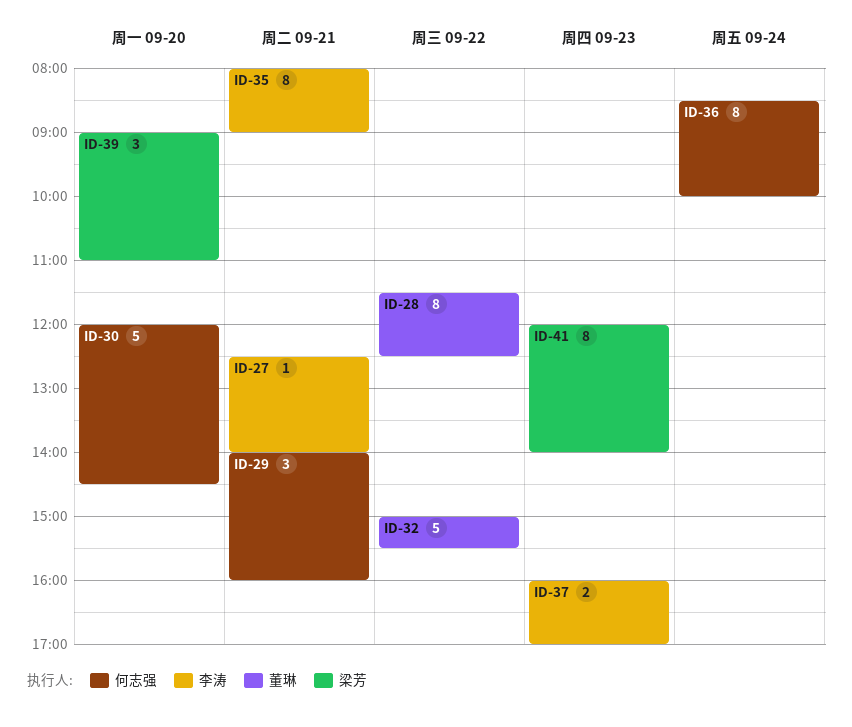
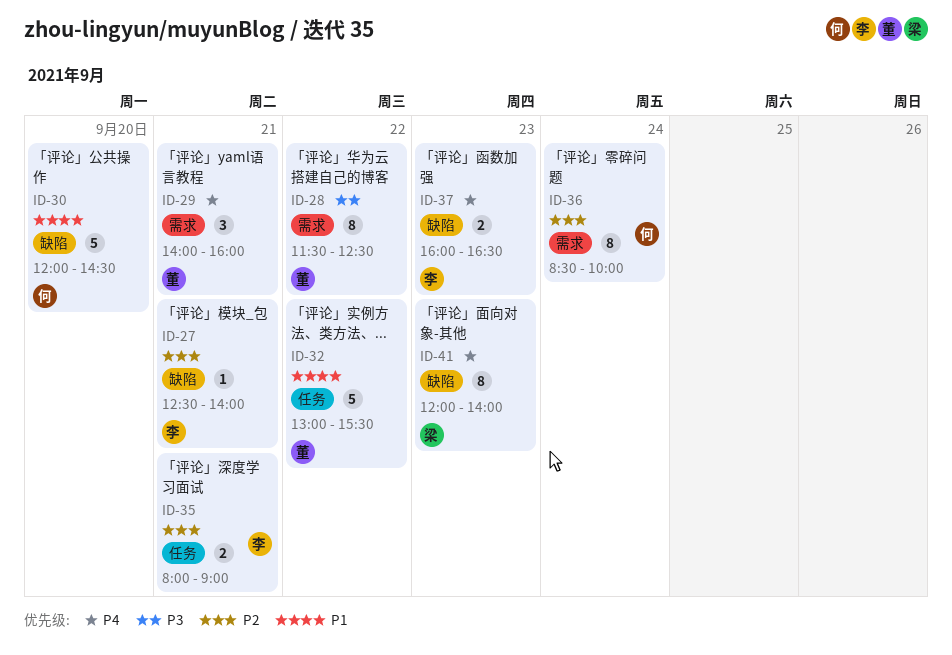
ID-29, owner: 何志强 -> 董琳
ID-32, begins: 15:00 -> 13:00
ID-35, estimate: 8 -> 2
ID-37, ends: 17:00 -> 16:30
ID-39: present -> none

